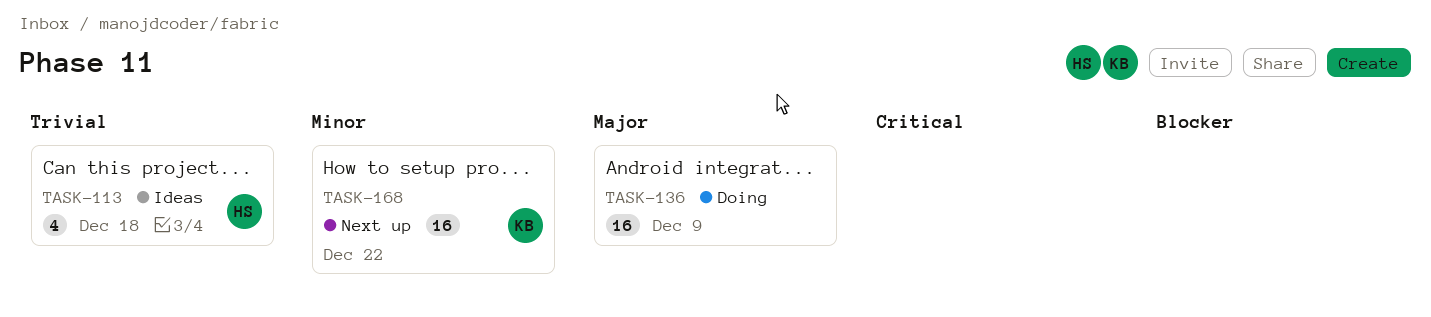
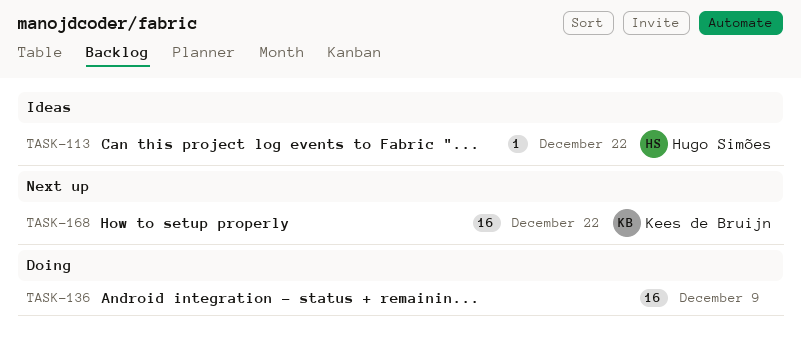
TASK-113, estimate: 4 -> 1
TASK-113, due: Dec 18 -> Dec 22

